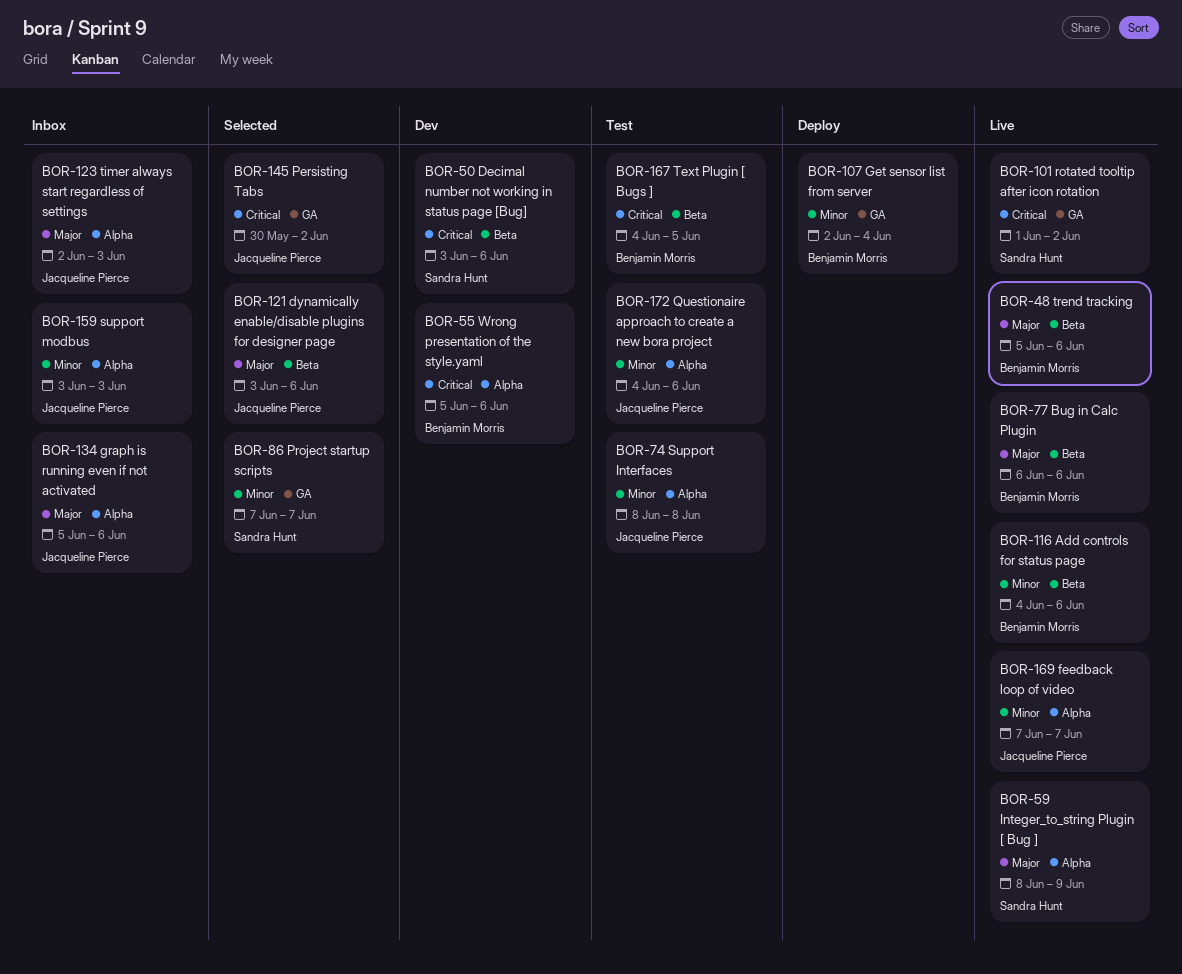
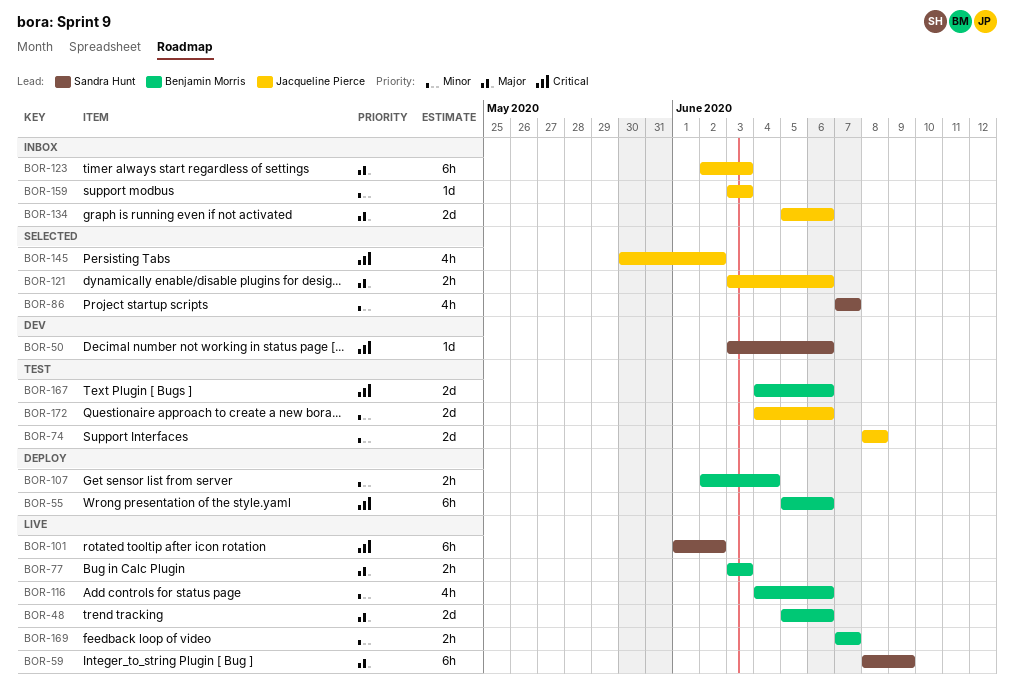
BOR-55, status: Dev -> Deploy
BOR-77, start: Jun 6 -> Jun 3
BOR-77, due: Jun 6 -> Jun 3
BOR-167, due: Jun 5 -> Jun 6
BOR-169, owner: Jacqueline Pierce -> Benjamin Morris

